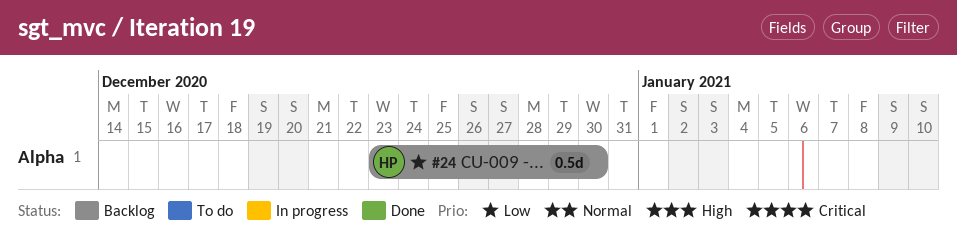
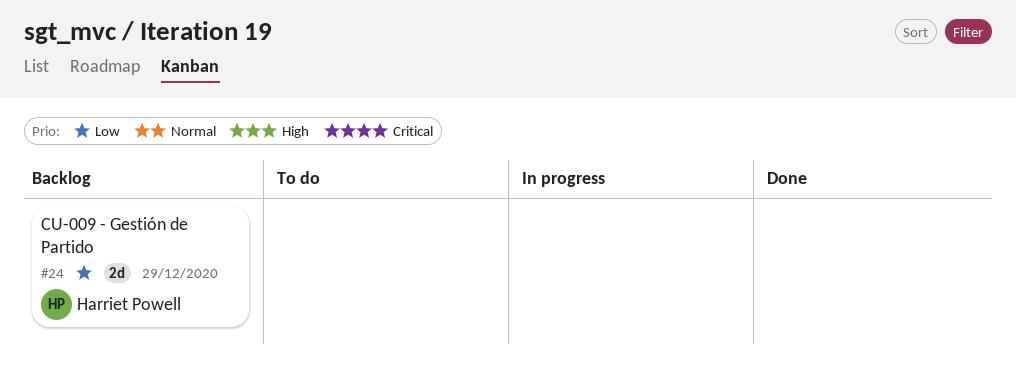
#24, estimate: 0.5d -> 2d
#24, due: Dec 30 -> Dec 29

